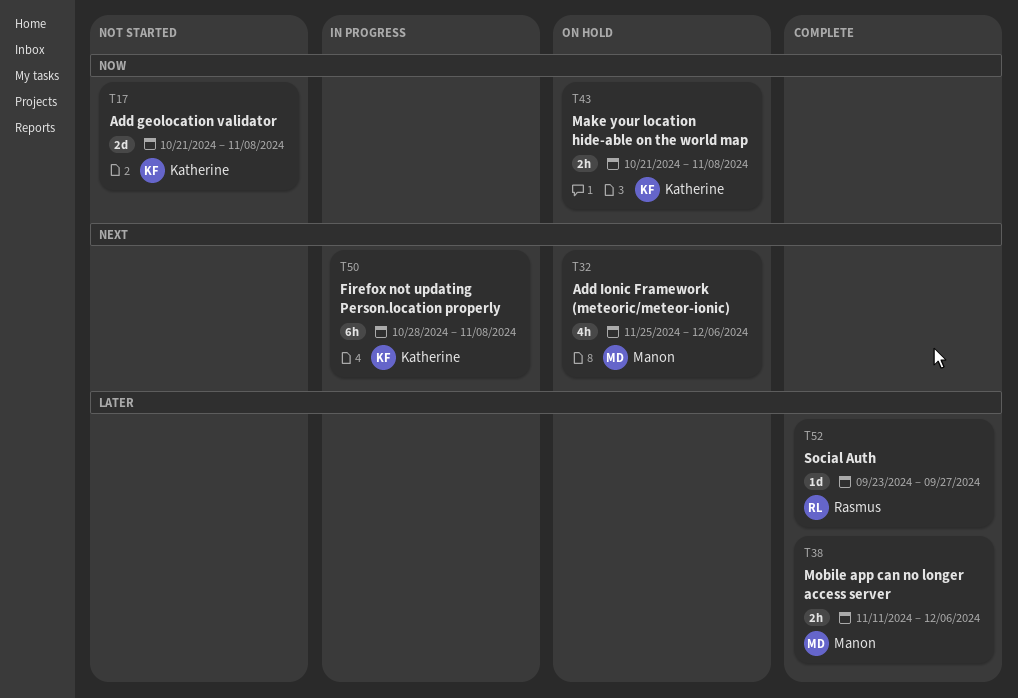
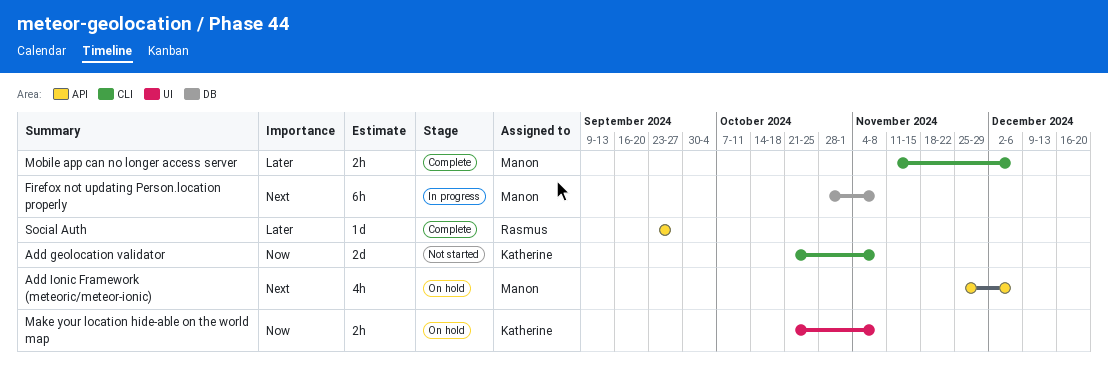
Firefox not updating Person.location properly, owner: Katherine -> Manon

